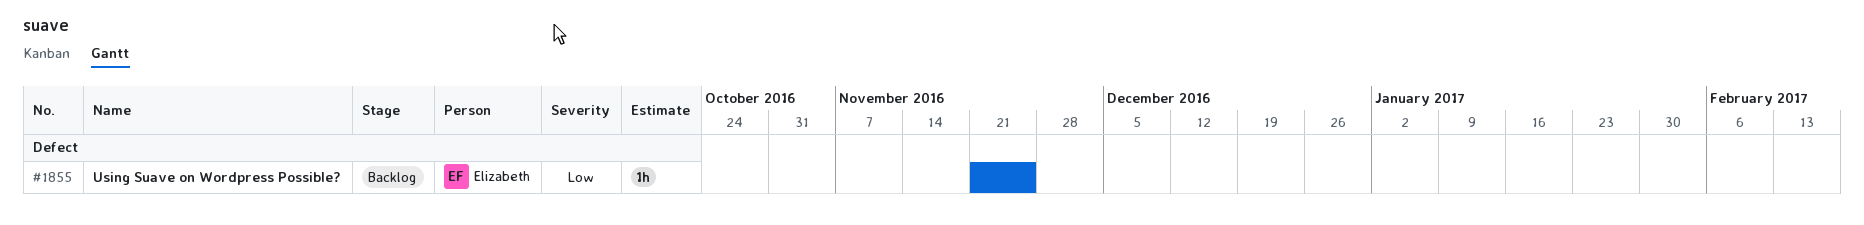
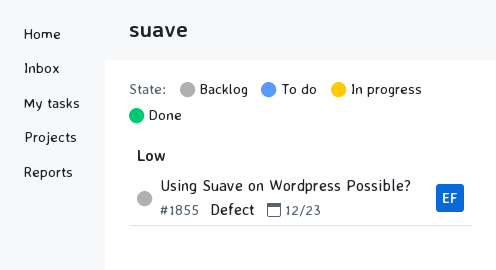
#1855, due: Nov 25 -> Dec 23

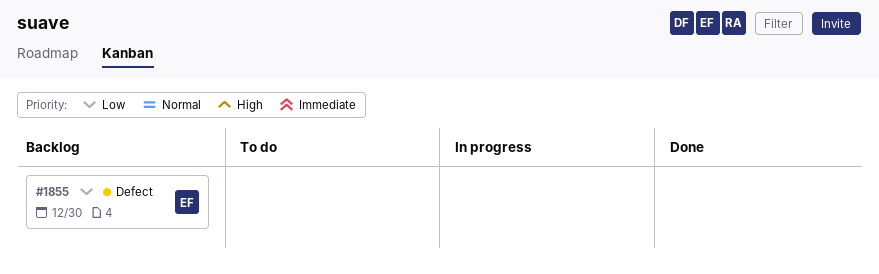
#1855, due: Dec 23 -> Dec 30

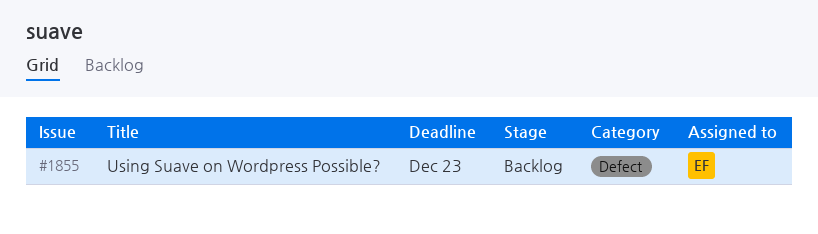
#1855, due: Dec 30 -> Dec 23

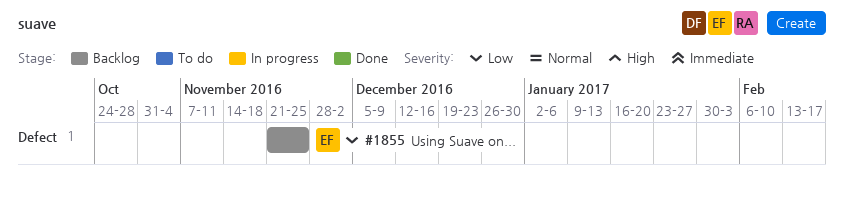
#1855, due: Dec 23 -> Nov 25

